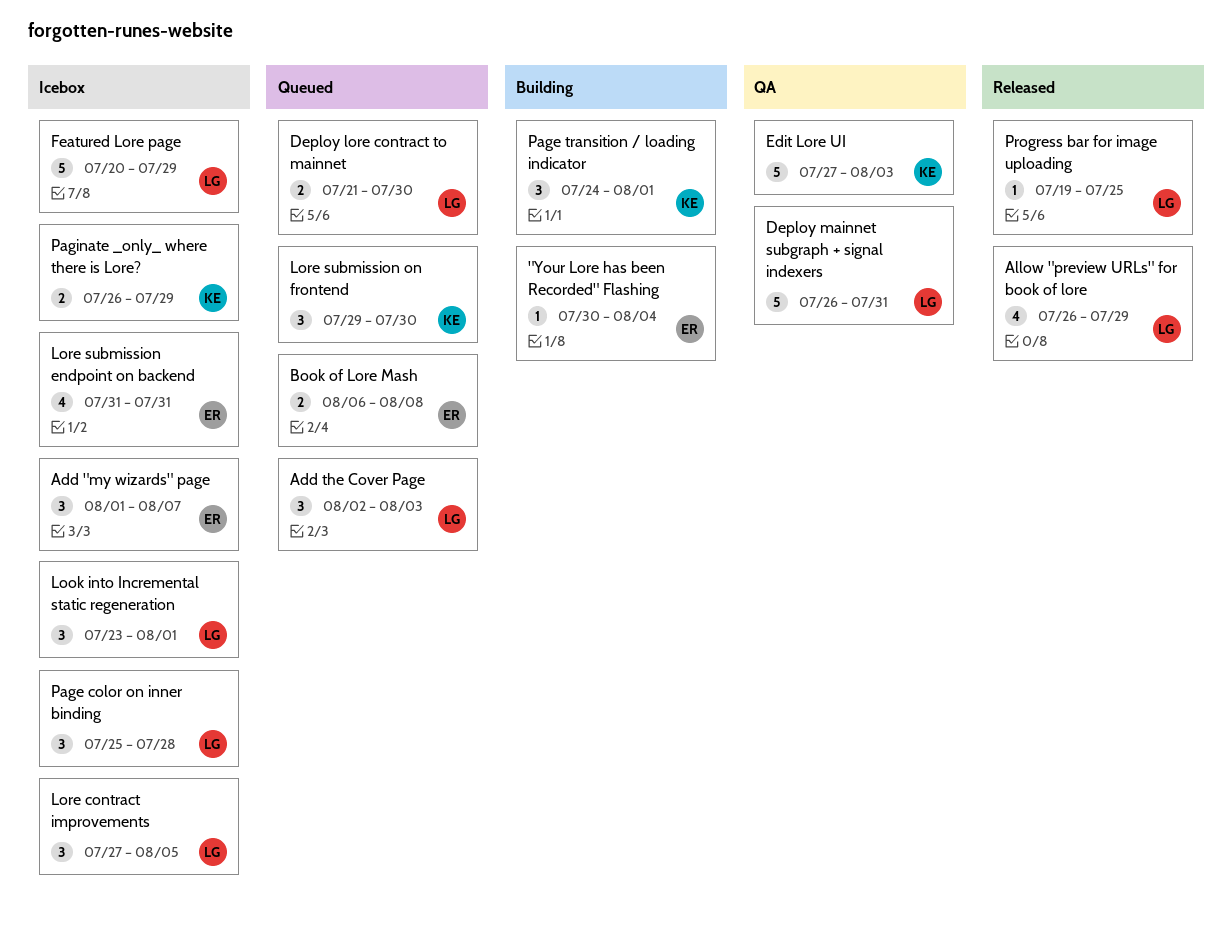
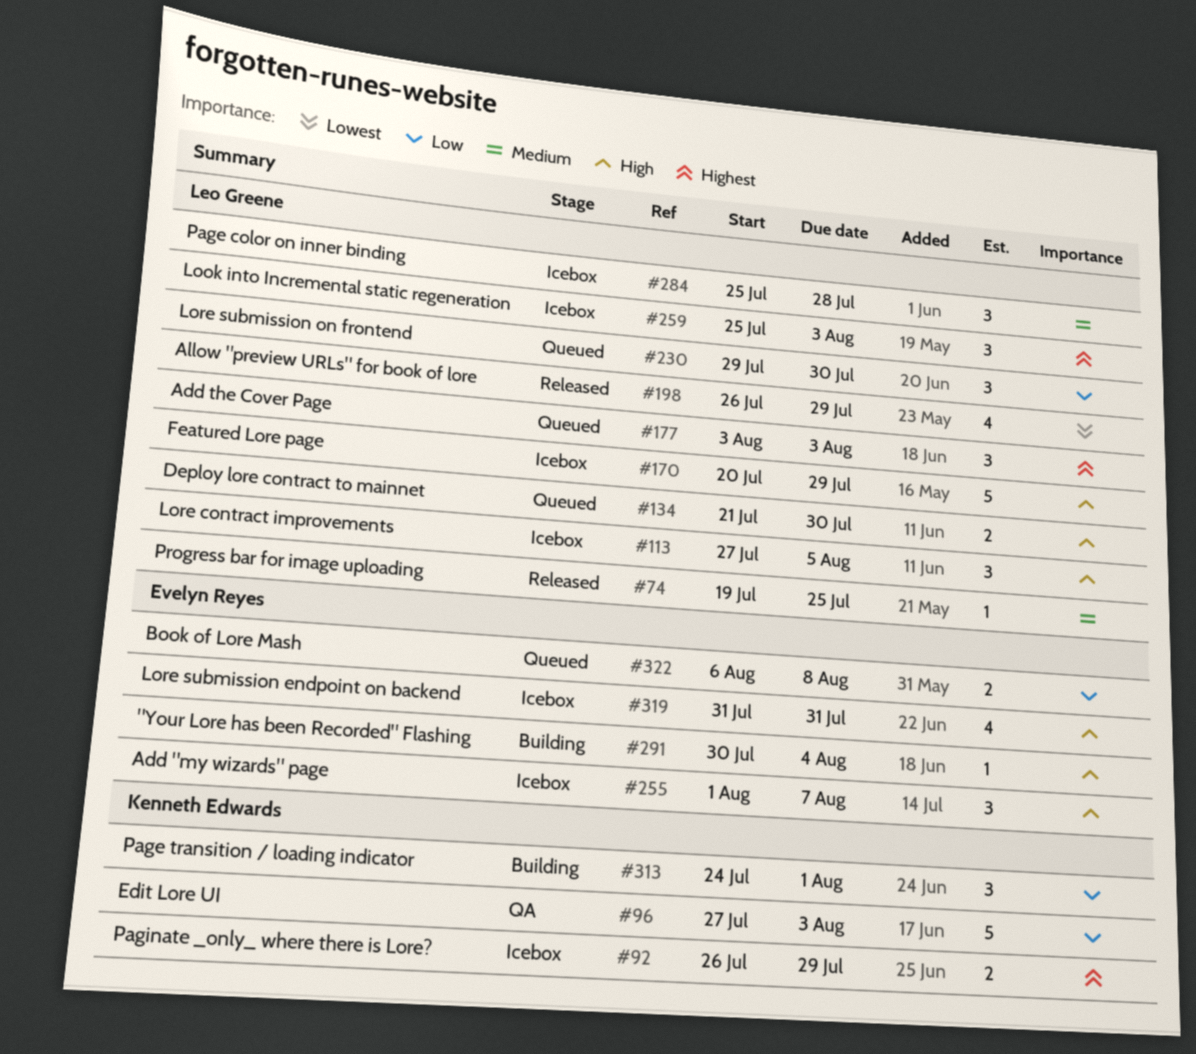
Add the Cover Page, start: Aug 2 -> Aug 3
Deploy mainnet subgraph + signal indexers: present -> none
Look into Incremental static regeneration, start: Jul 23 -> Jul 25
Look into Incremental static regeneration, due: Aug 1 -> Aug 3
Lore submission on frontend, owner: Kenneth Edwards -> Leo Greene

